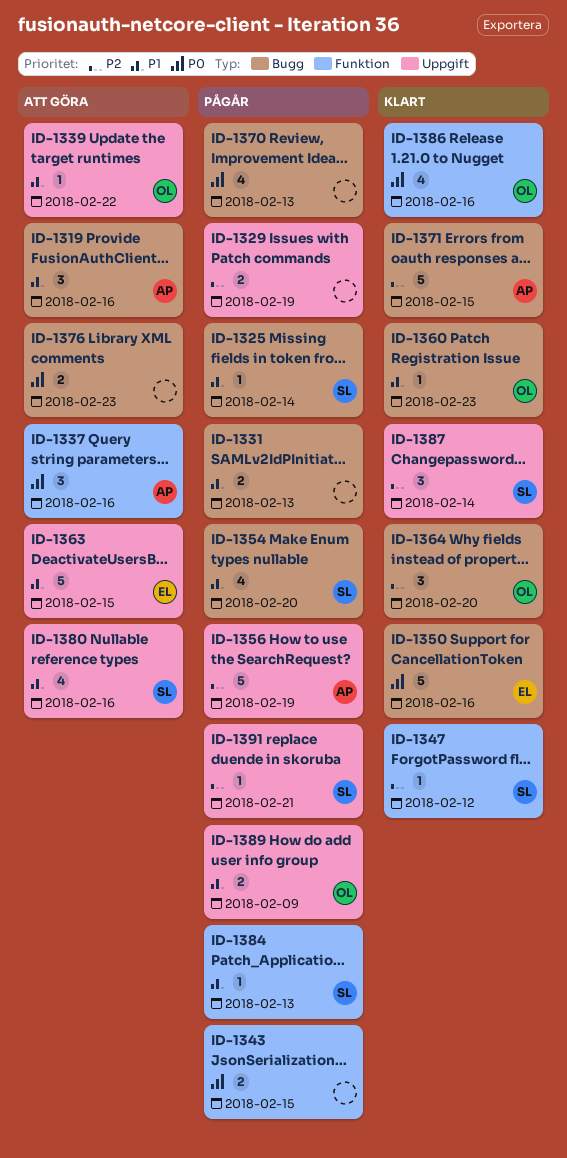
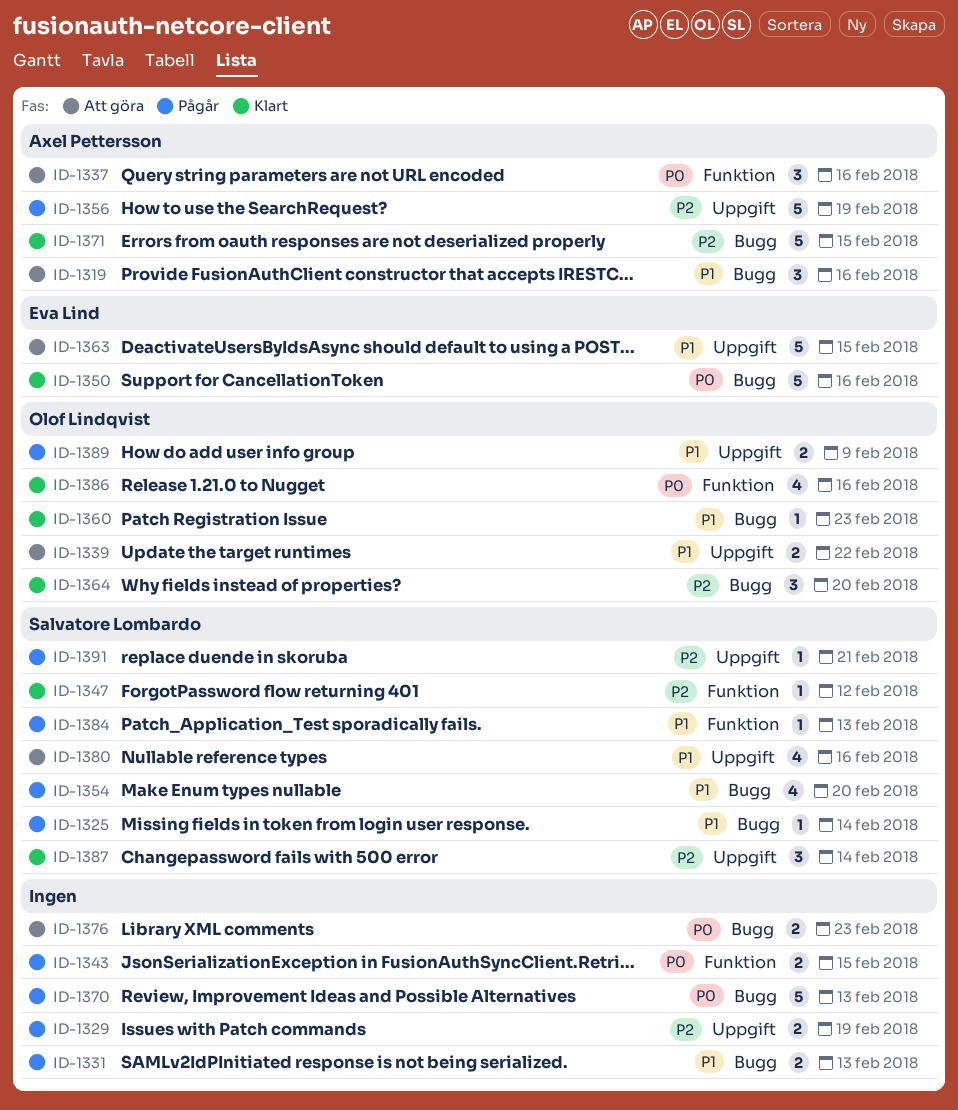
ID-1339, estimate: 1 -> 2
ID-1370, estimate: 4 -> 5

